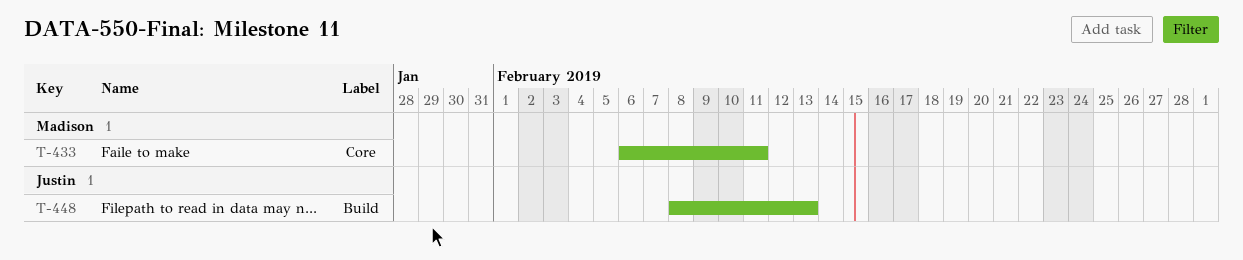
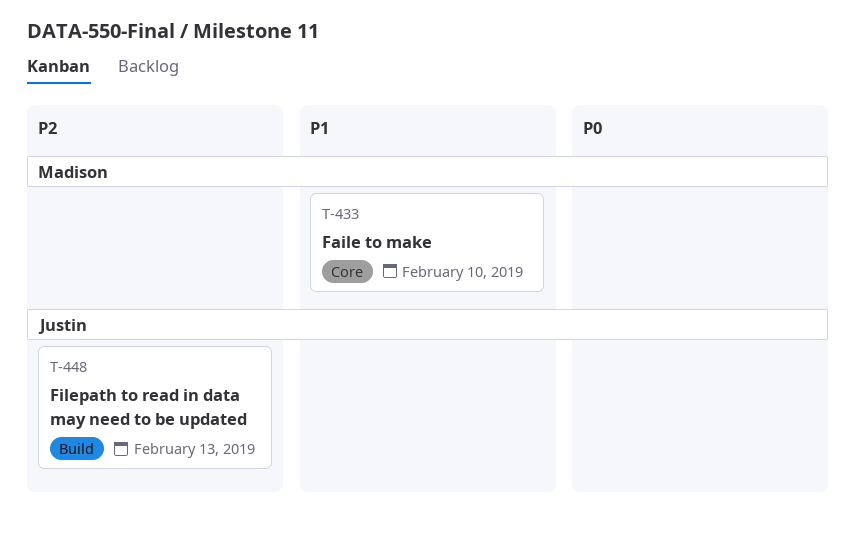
T-433, due: Feb 11 -> Feb 10

